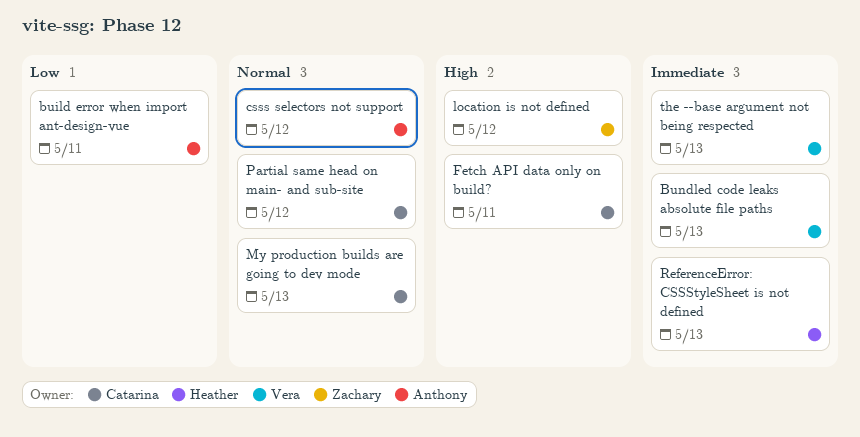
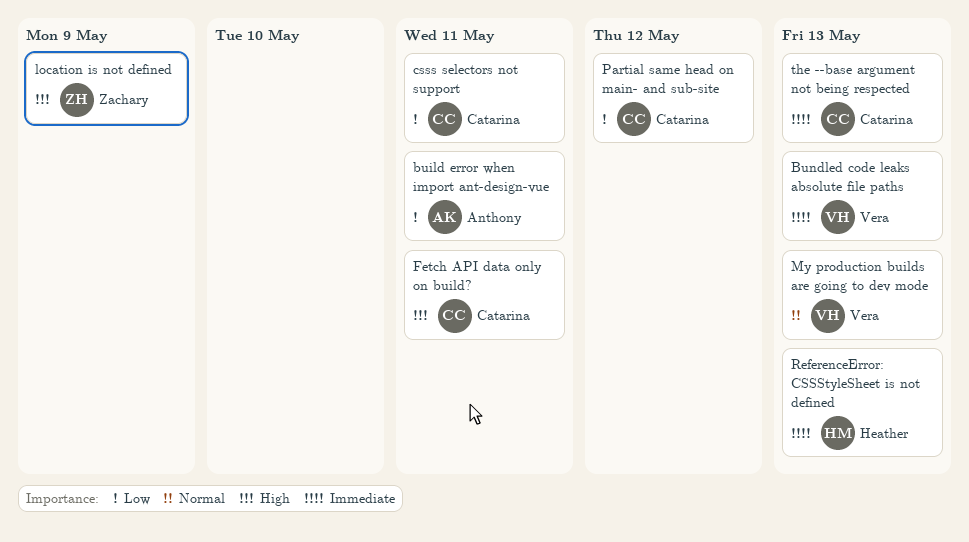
csss selectors not support, owner: Anthony -> Catarina
csss selectors not support, priority: Normal -> Low
csss selectors not support, due: May 12 -> May 11
location is not defined, due: May 12 -> May 9
My production builds are going to dev mode, owner: Catarina -> Vera
Partial same head on main- and sub-site, priority: Normal -> Low
the --base argument not being respected, owner: Vera -> Catarina

